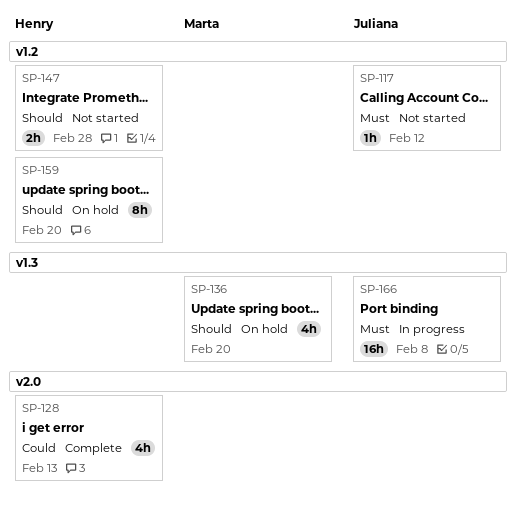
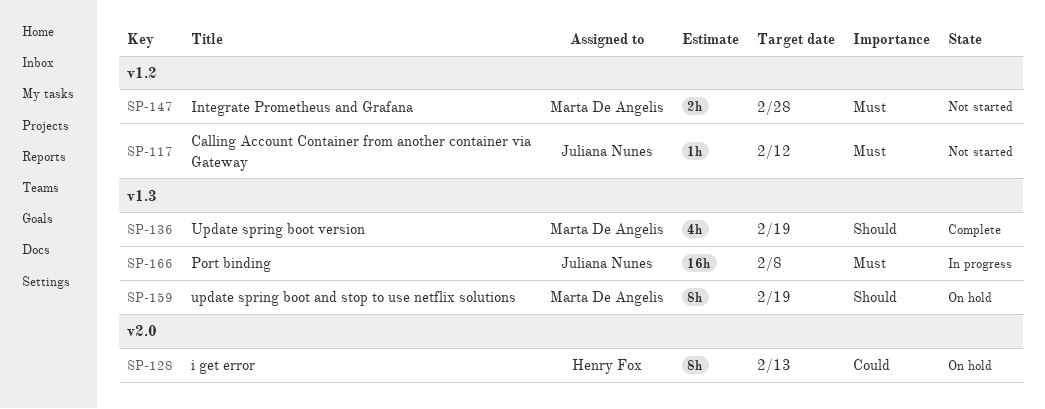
SP-128, status: Complete -> On hold
SP-128, estimate: 4h -> 8h
SP-136, status: On hold -> Complete
SP-136, due: Feb 20 -> Feb 19
SP-147, owner: Henry Fox -> Marta De Angelis
SP-147, priority: Should -> Must
SP-159, owner: Henry Fox -> Marta De Angelis
SP-159, label: v1.2 -> v1.3
SP-159, due: Feb 20 -> Feb 19

